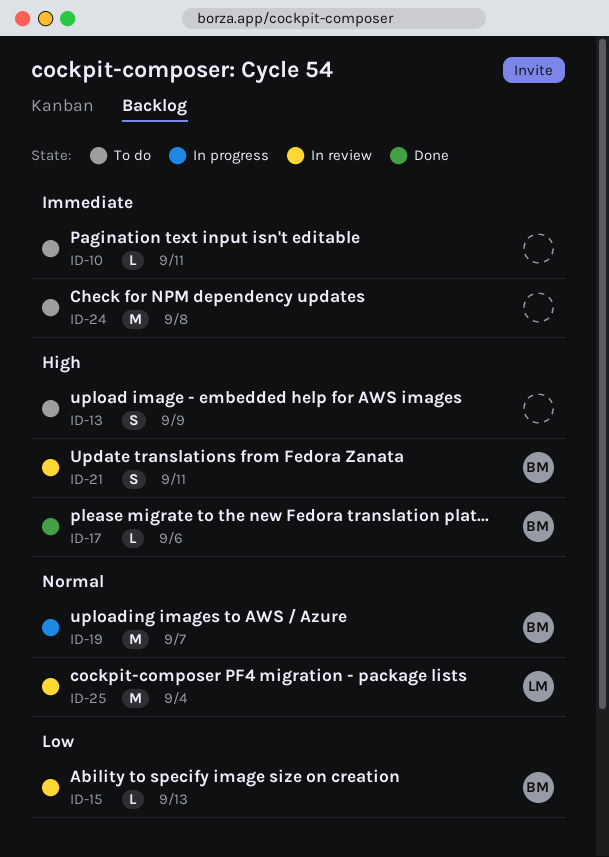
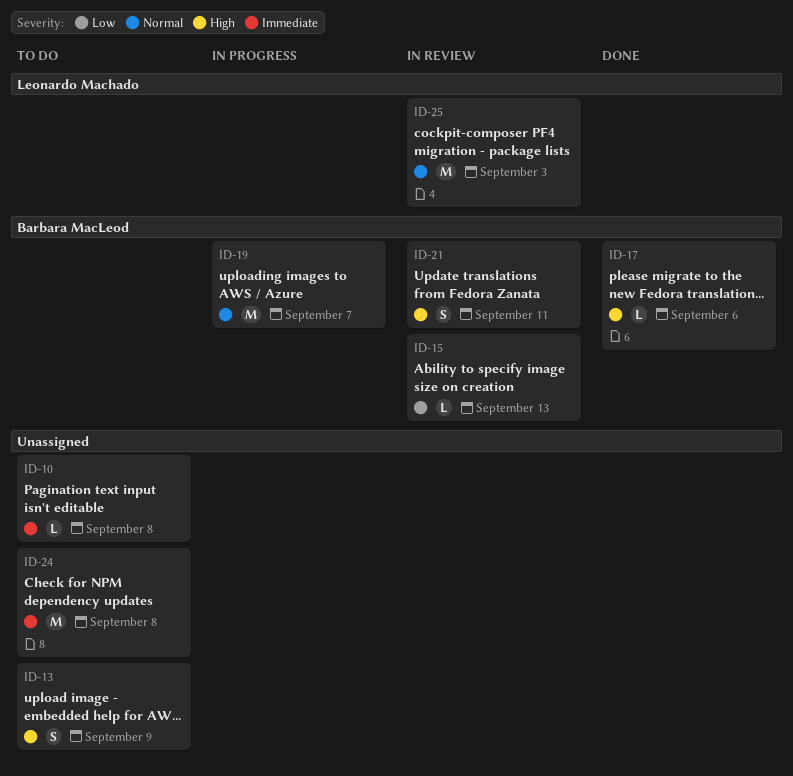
ID-10, due: Sep 11 -> Sep 8
ID-25, due: Sep 4 -> Sep 3

